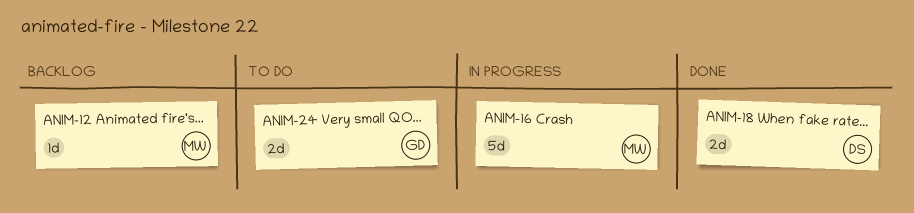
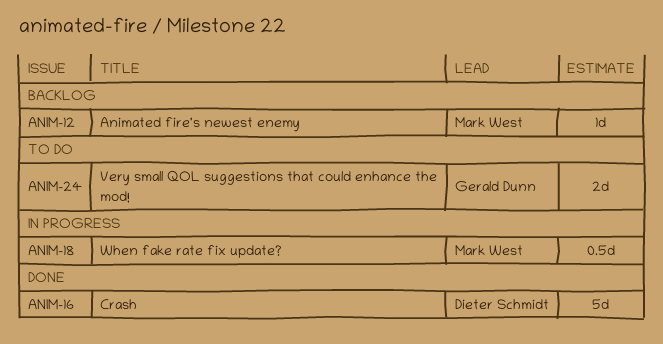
ANIM-16, status: In progress -> Done
ANIM-16, owner: Mark West -> Dieter Schmidt
ANIM-18, status: Done -> In progress
ANIM-18, owner: Dieter Schmidt -> Mark West
ANIM-18, estimate: 2d -> 0.5d

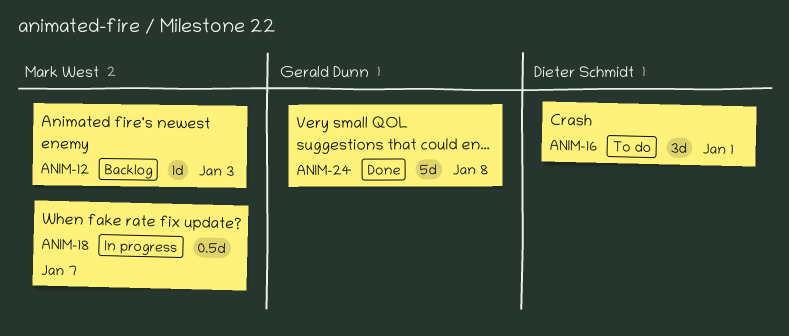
ANIM-16, status: Done -> To do
ANIM-16, estimate: 5d -> 3d
ANIM-24, status: To do -> Done
ANIM-24, estimate: 2d -> 5d

